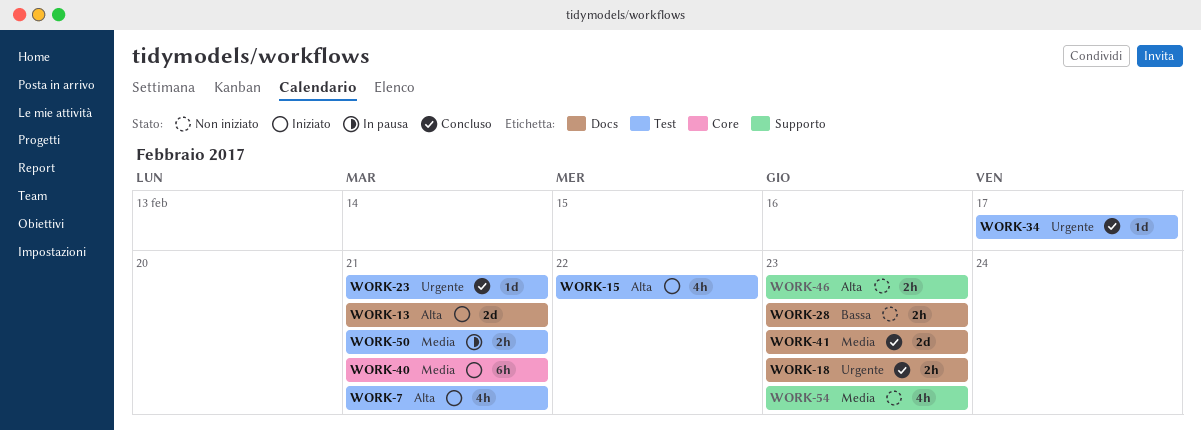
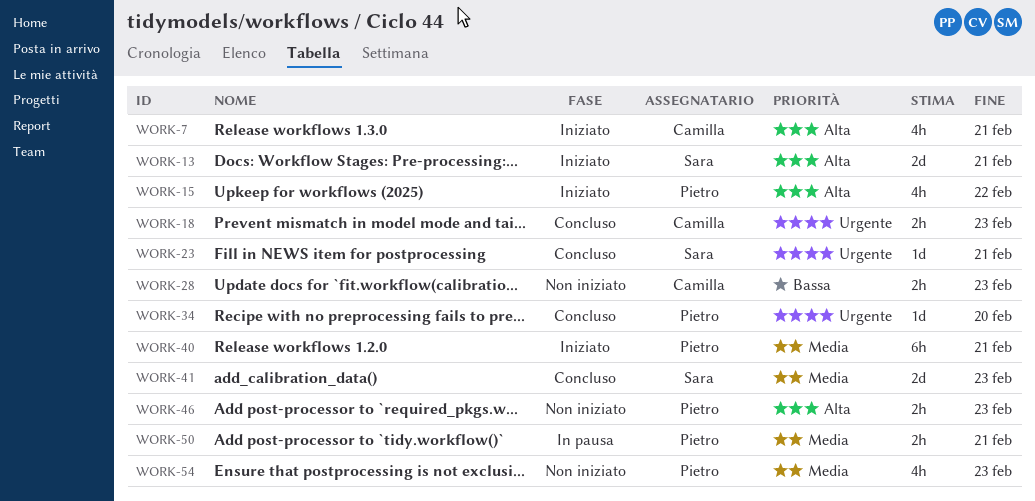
WORK-34, due: Feb 17 -> Feb 20

